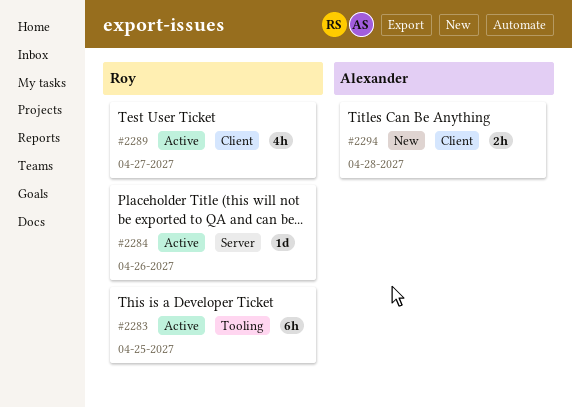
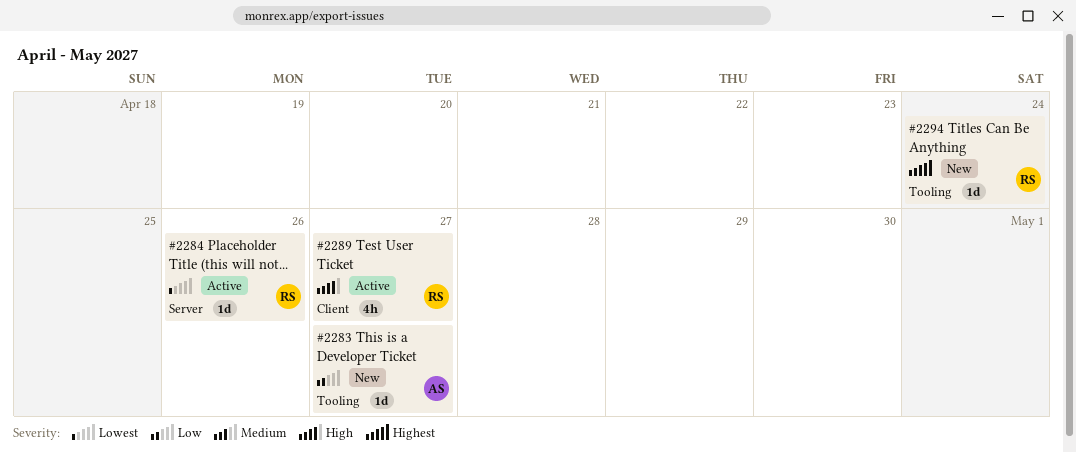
#2283, status: Active -> New
#2283, owner: Roy -> Alexander
#2283, estimate: 6h -> 1d
#2283, due: Apr 25 -> Apr 27
#2294, owner: Alexander -> Roy
#2294, label: Client -> Tooling
#2294, estimate: 2h -> 1d
#2294, due: Apr 28 -> Apr 24

